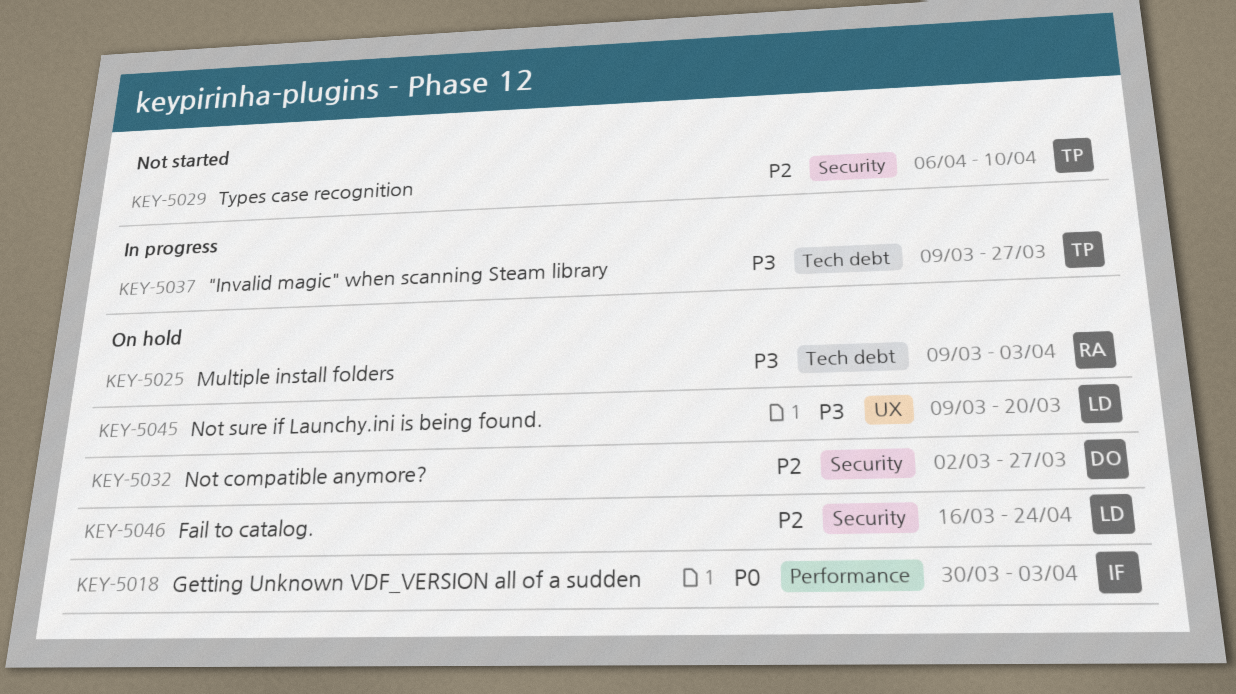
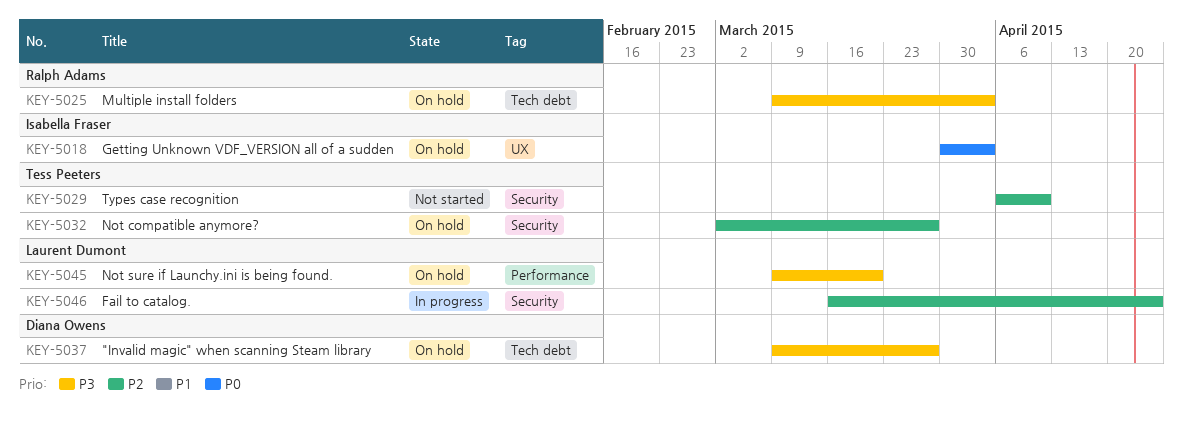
KEY-5018, label: Performance -> UX
KEY-5032, owner: Diana Owens -> Tess Peeters
KEY-5037, status: In progress -> On hold
KEY-5037, owner: Tess Peeters -> Diana Owens
KEY-5045, label: UX -> Performance
KEY-5046, status: On hold -> In progress

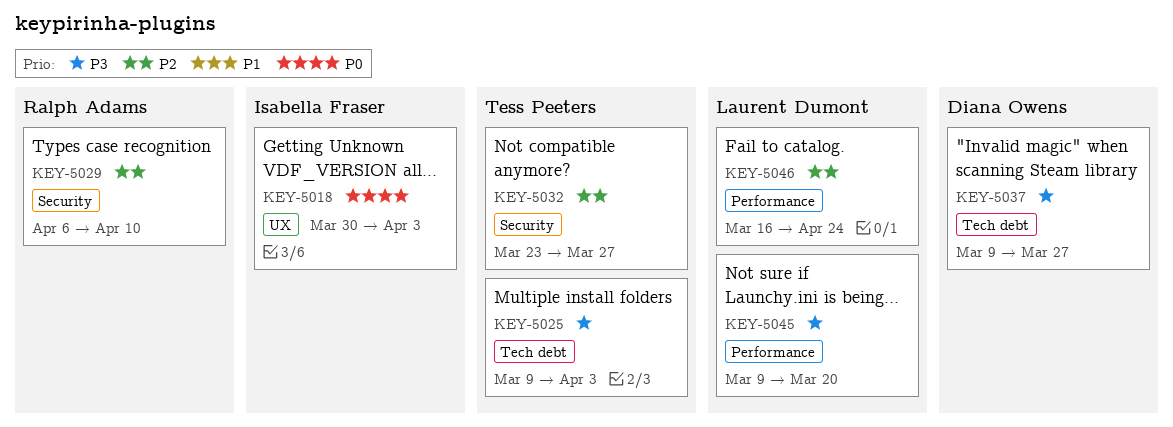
KEY-5025, owner: Ralph Adams -> Tess Peeters
KEY-5029, owner: Tess Peeters -> Ralph Adams
KEY-5032, start: Mar 2 -> Mar 23
KEY-5046, label: Security -> Performance

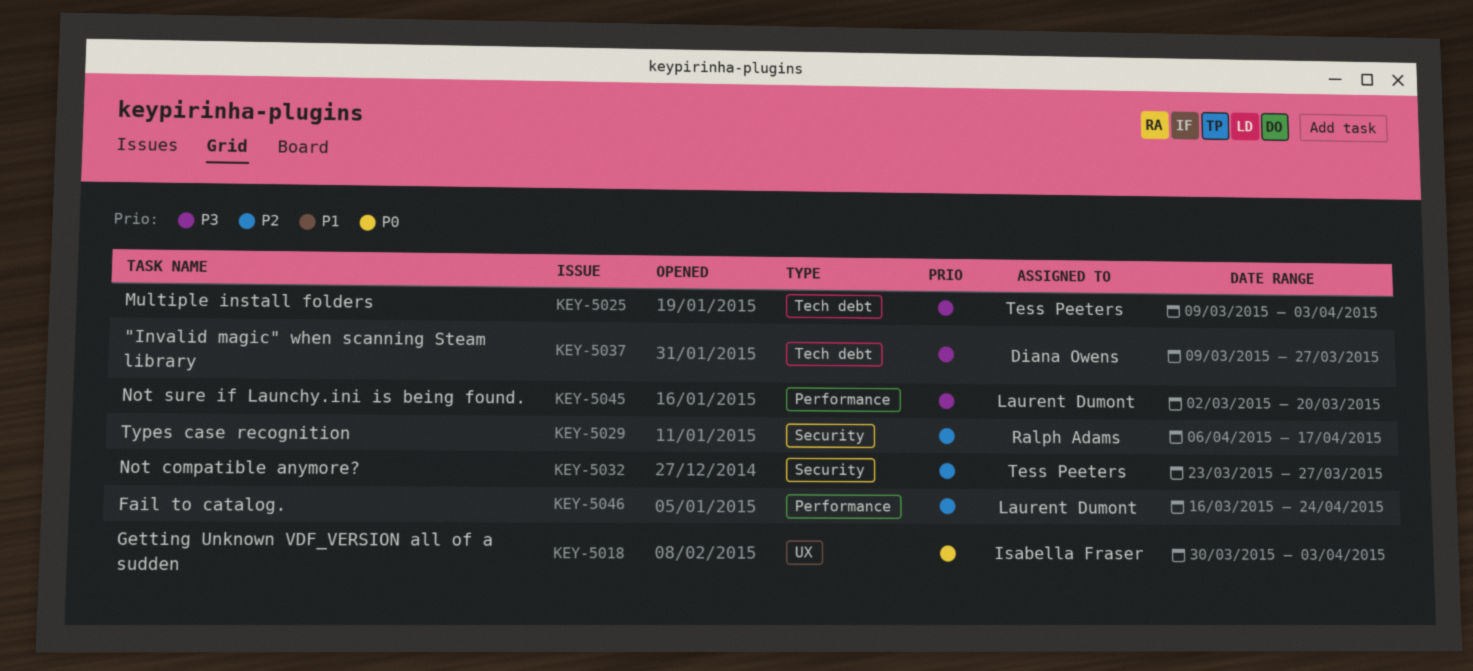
KEY-5029, due: Apr 10 -> Apr 17
KEY-5045, start: Mar 9 -> Mar 2

